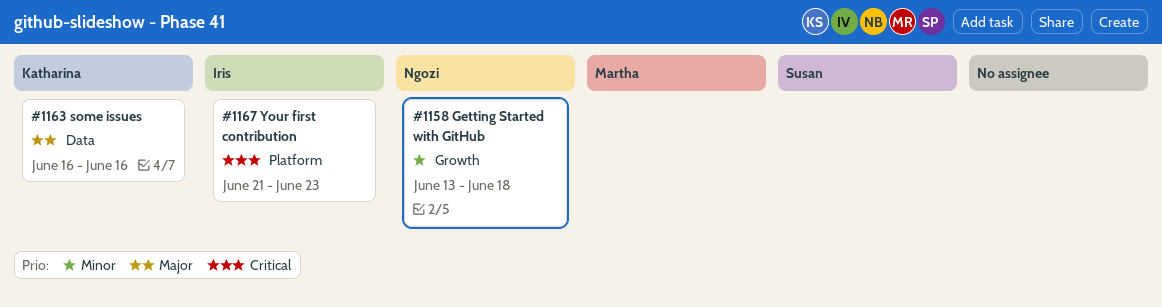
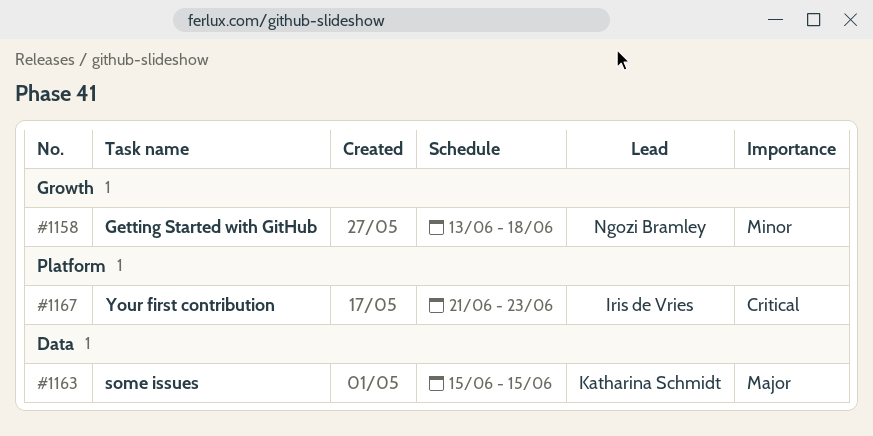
#1163, start: Jun 16 -> Jun 15
#1163, due: Jun 16 -> Jun 15

